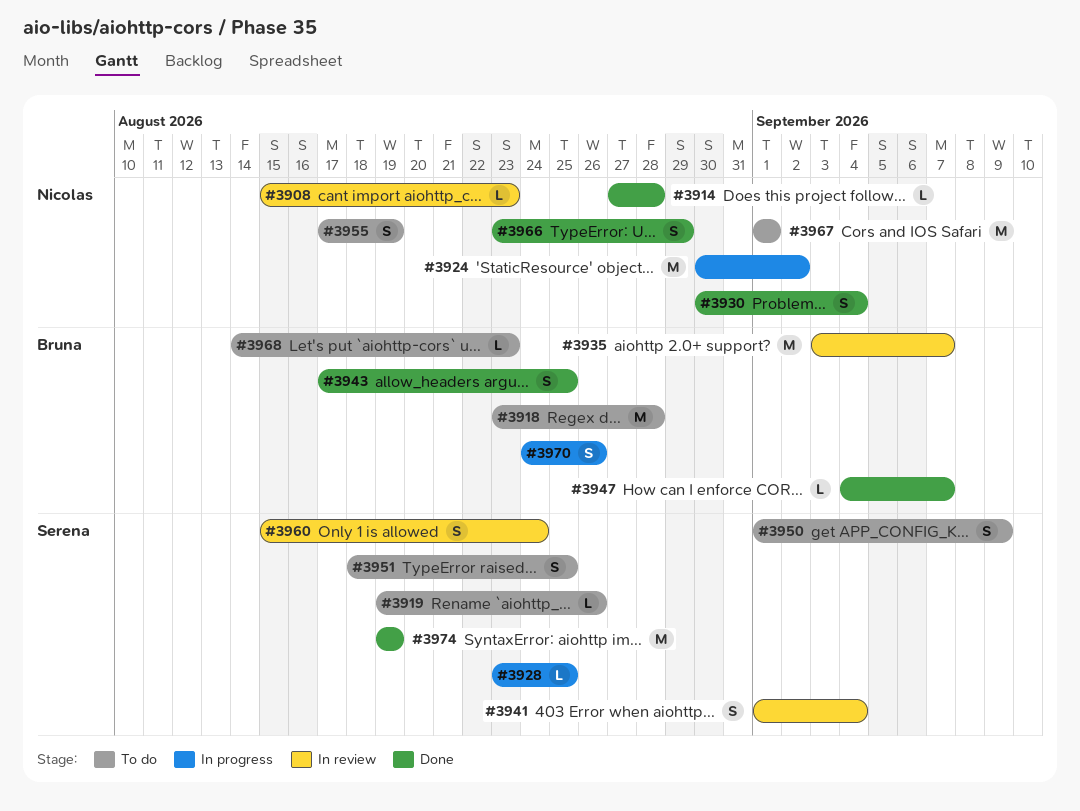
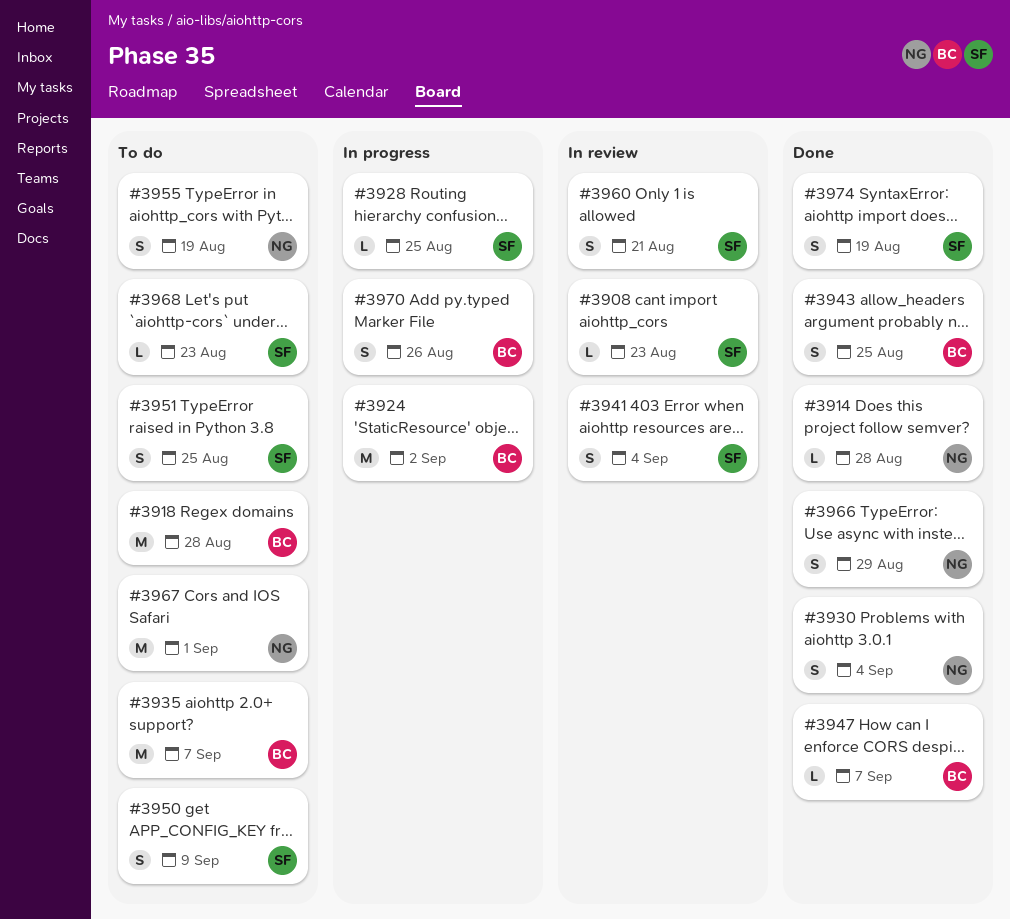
#3908, owner: Nicolas -> Serena
#3919: present -> none
#3924, owner: Nicolas -> Bruna
#3935, status: In review -> To do
#3960, due: Aug 24 -> Aug 21
#3968, owner: Bruna -> Serena
#3974, estimate: M -> S

